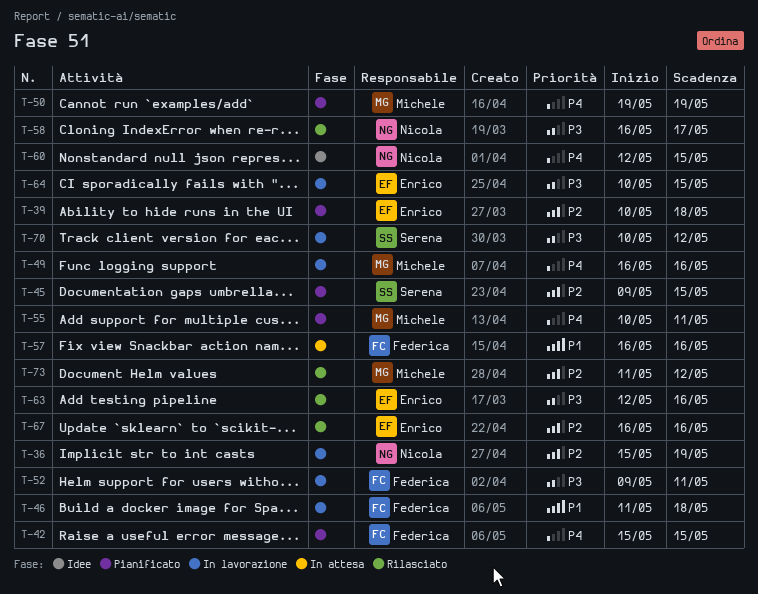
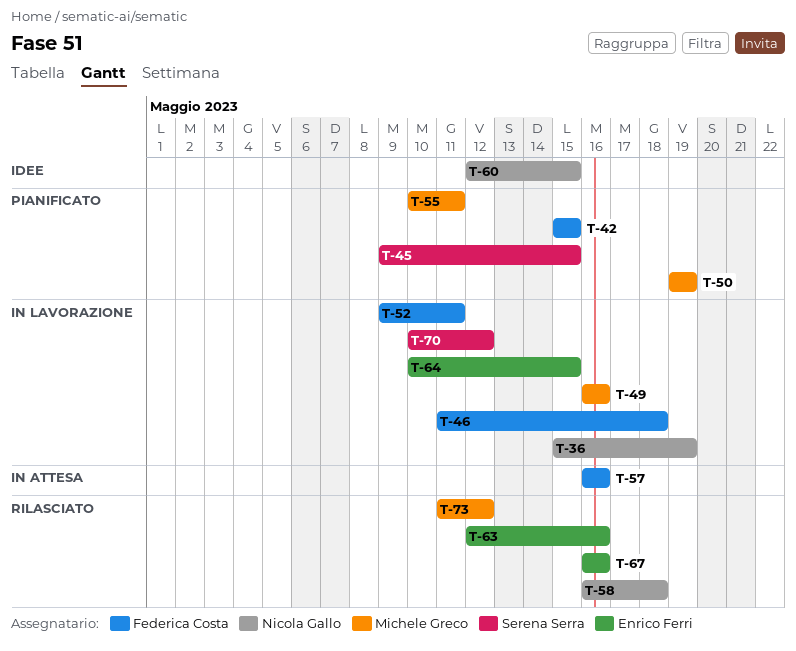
T-39: present -> none
T-58, due: May 17 -> May 18

